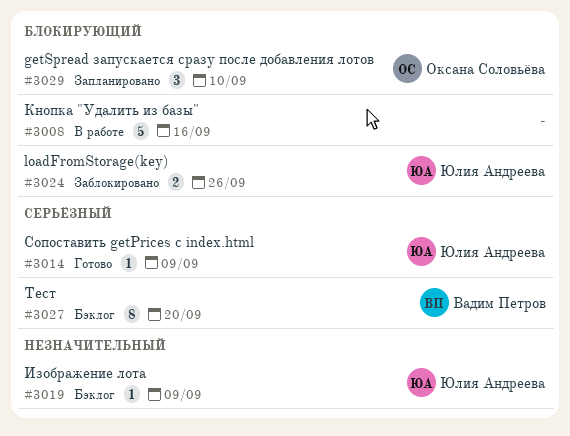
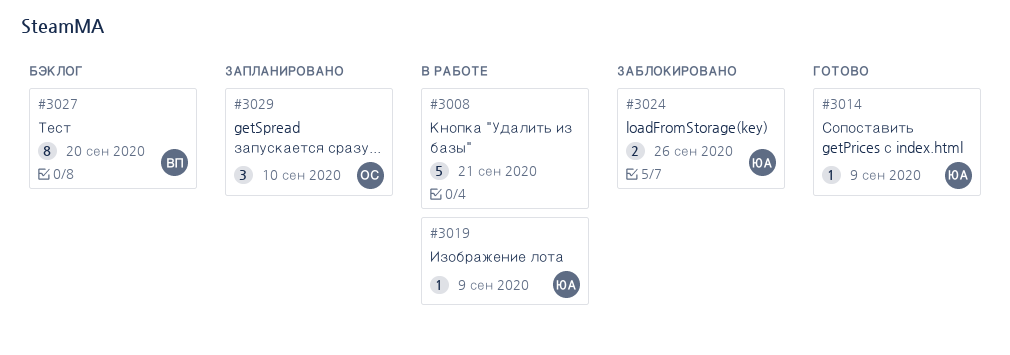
#3008, due: Sep 16 -> Sep 21
#3019, status: Бэклог -> В работе

